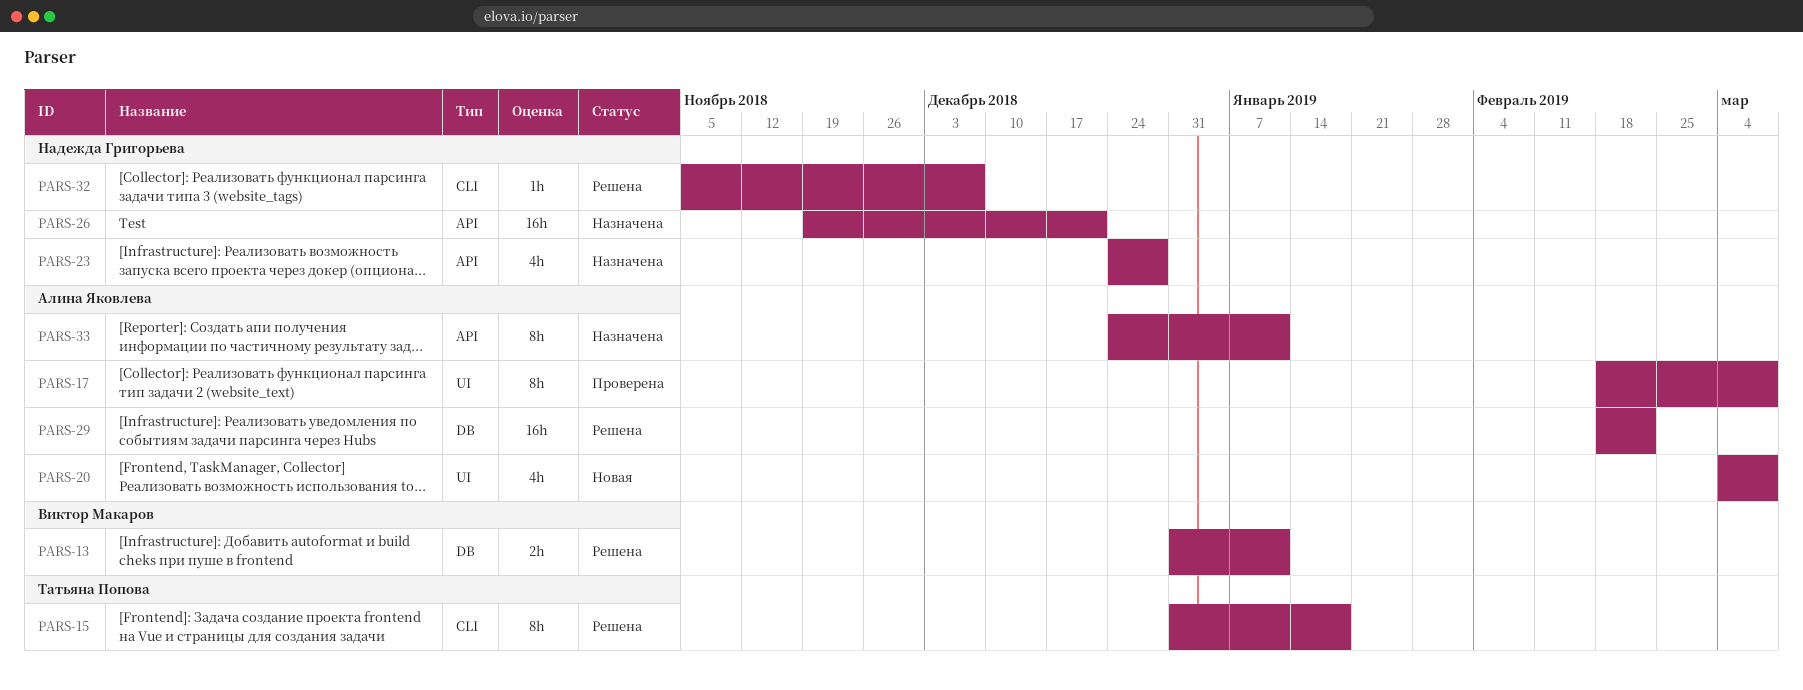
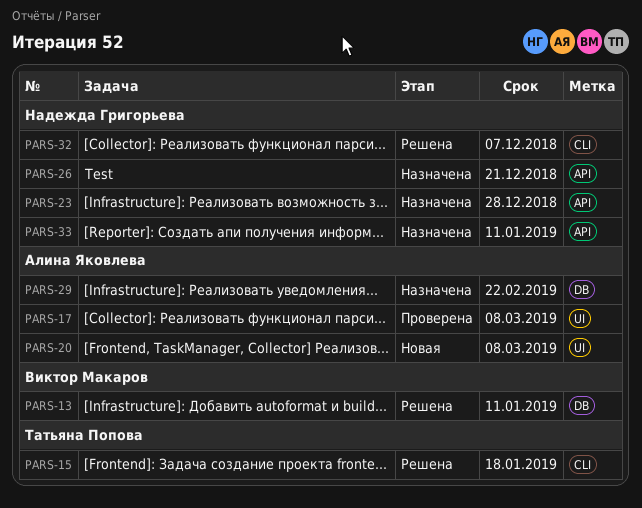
PARS-29, status: Решена -> Назначена
PARS-33, owner: Алина Яковлева -> Надежда Григорьева

